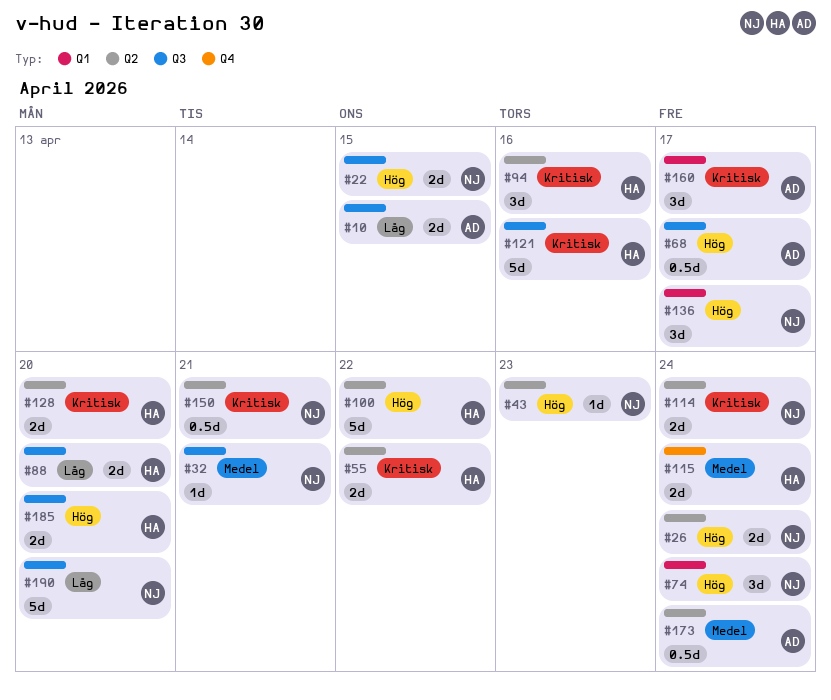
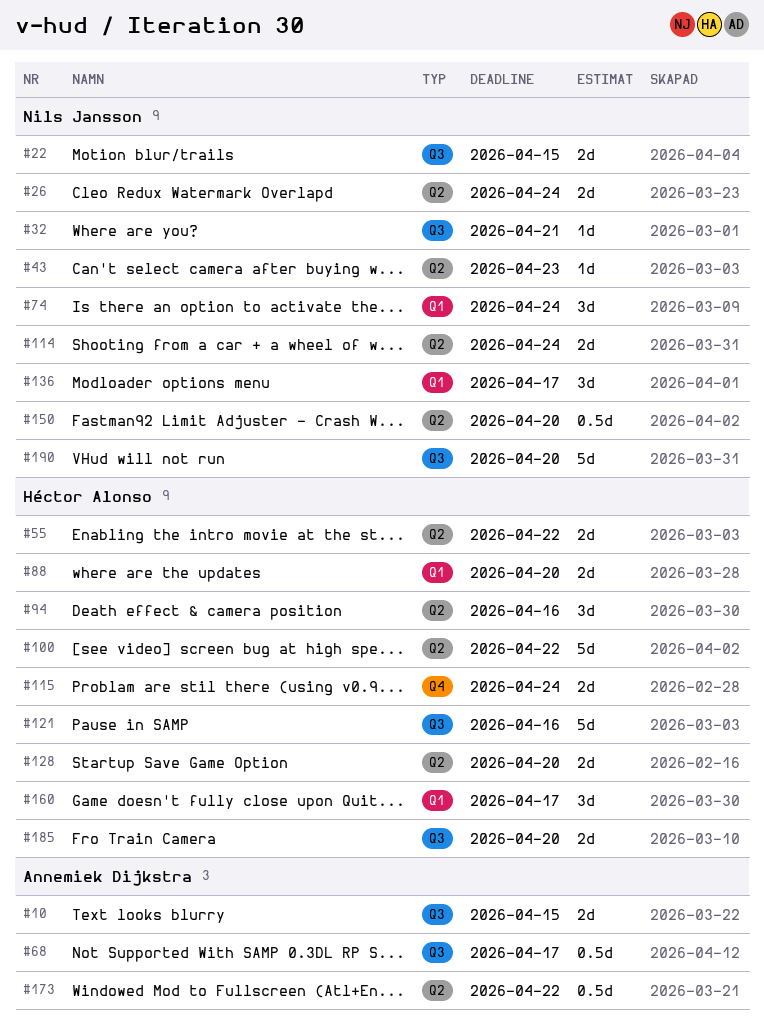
#88, label: Q3 -> Q1
#150, due: Apr 21 -> Apr 20
#160, owner: Annemiek Dijkstra -> Héctor Alonso
#173, due: Apr 24 -> Apr 22

